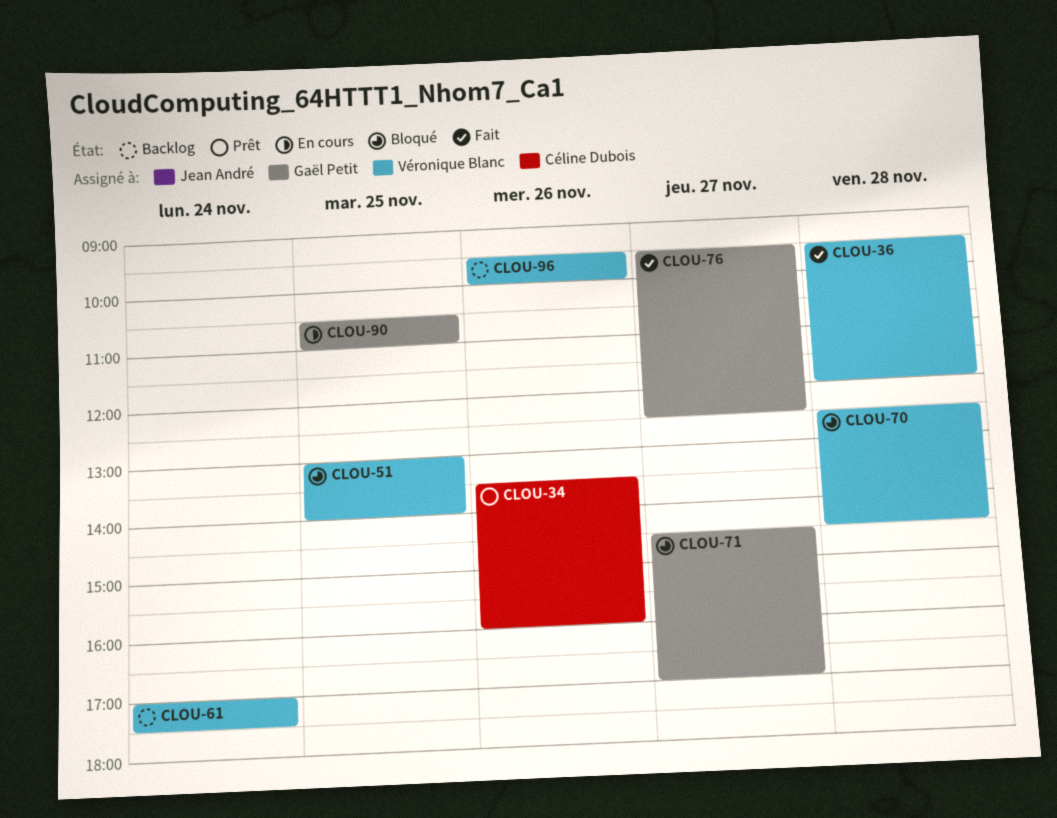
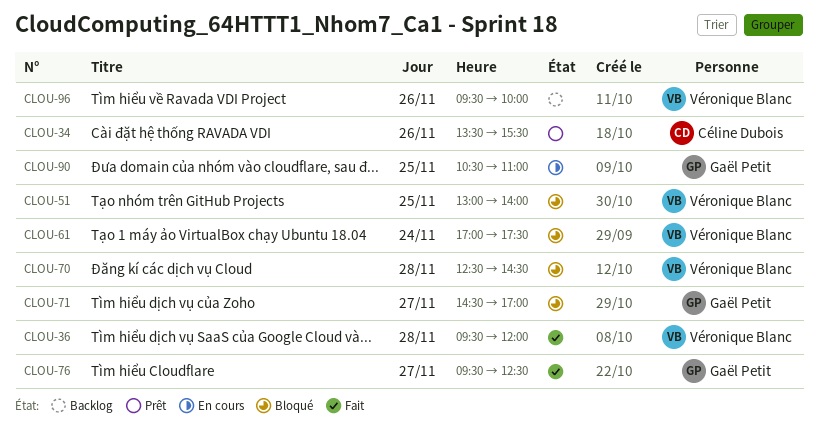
CLOU-34, ends: 16:00 -> 15:30
CLOU-61, status: Backlog -> Bloqué

